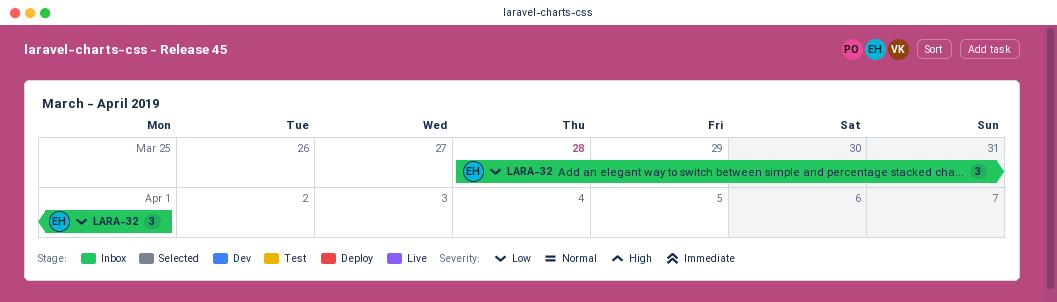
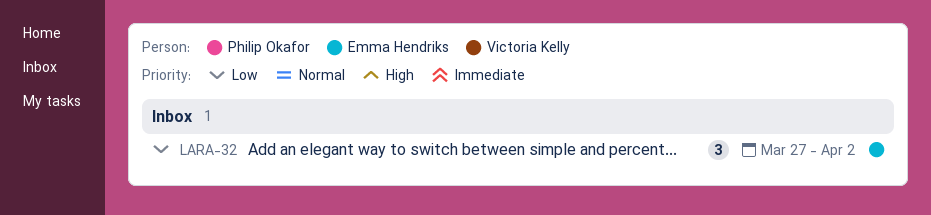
LARA-32, start: Mar 28 -> Mar 27
LARA-32, due: Apr 1 -> Apr 2

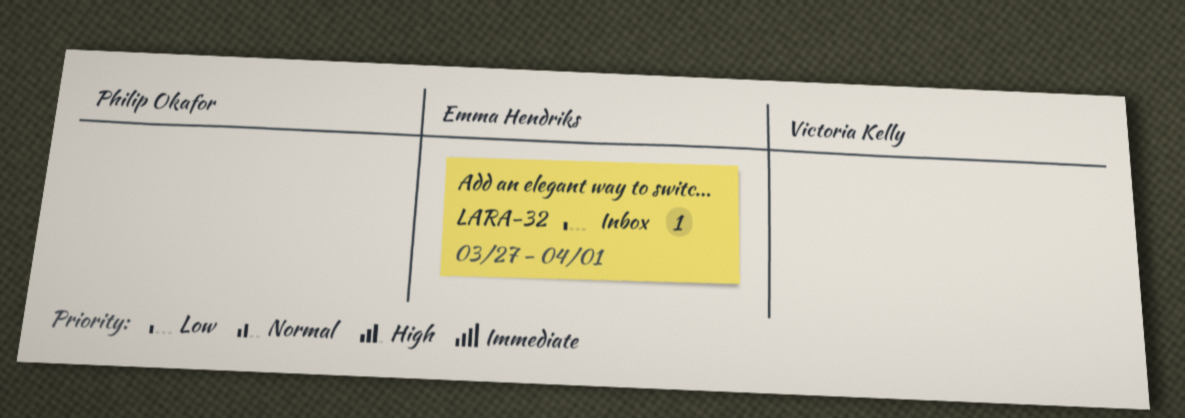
LARA-32, estimate: 3 -> 1
LARA-32, due: Apr 2 -> Apr 1

